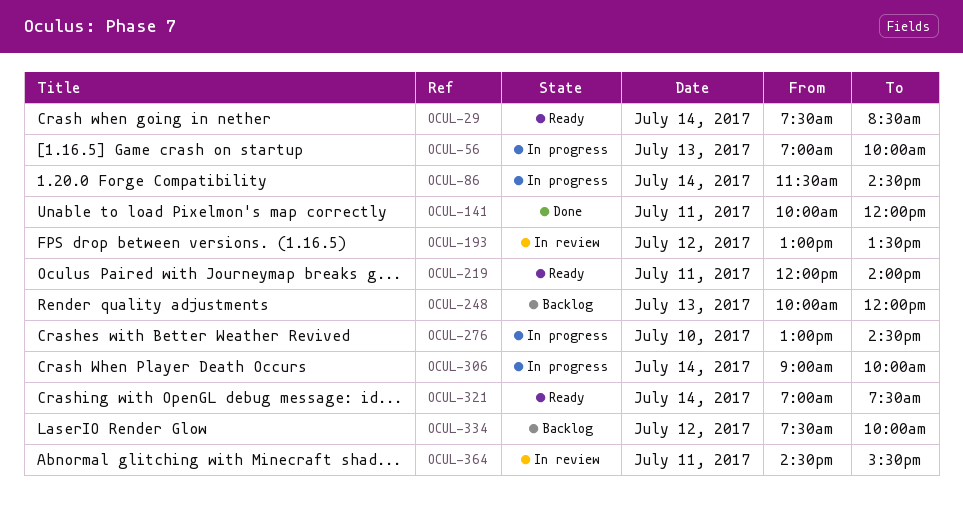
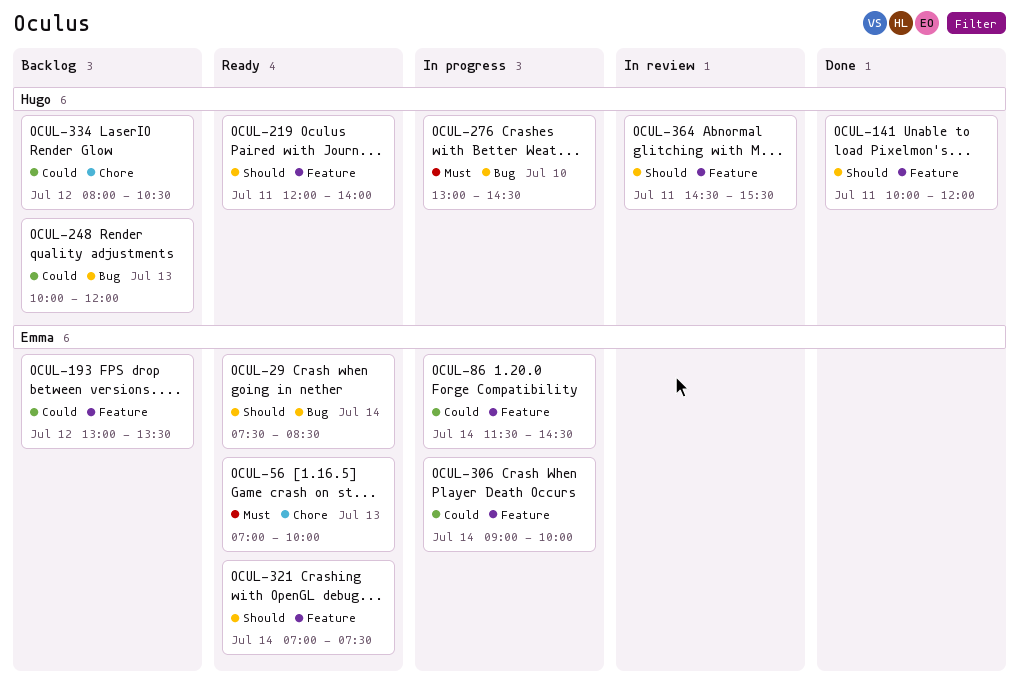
OCUL-56, status: In progress -> Ready
OCUL-193, status: In review -> Backlog
OCUL-334, begins: 07:30 -> 08:00
OCUL-334, ends: 10:00 -> 10:30

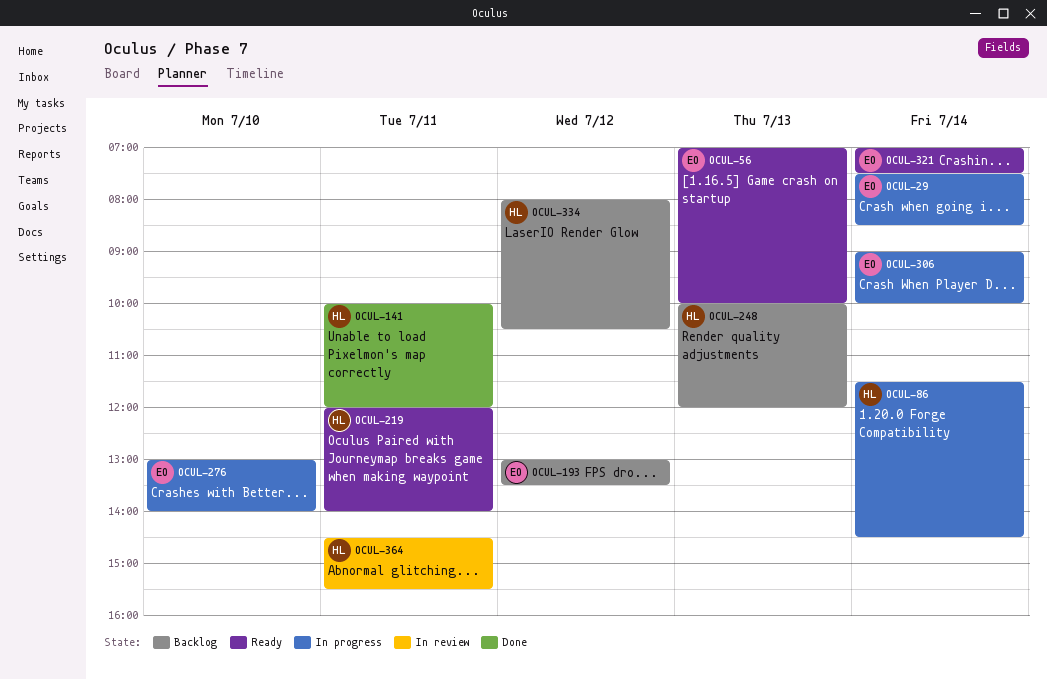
OCUL-29, status: Ready -> In progress
OCUL-86, owner: Emma -> Hugo
OCUL-276, owner: Hugo -> Emma
OCUL-276, ends: 14:30 -> 14:00

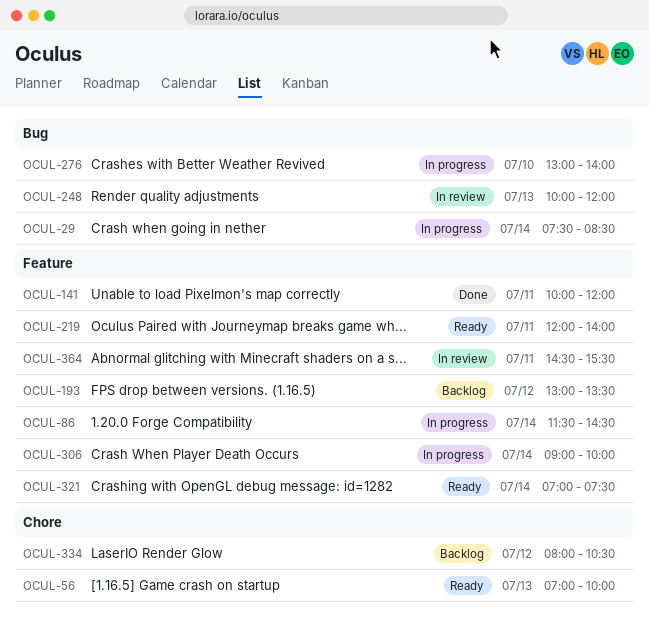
OCUL-248, status: Backlog -> In review

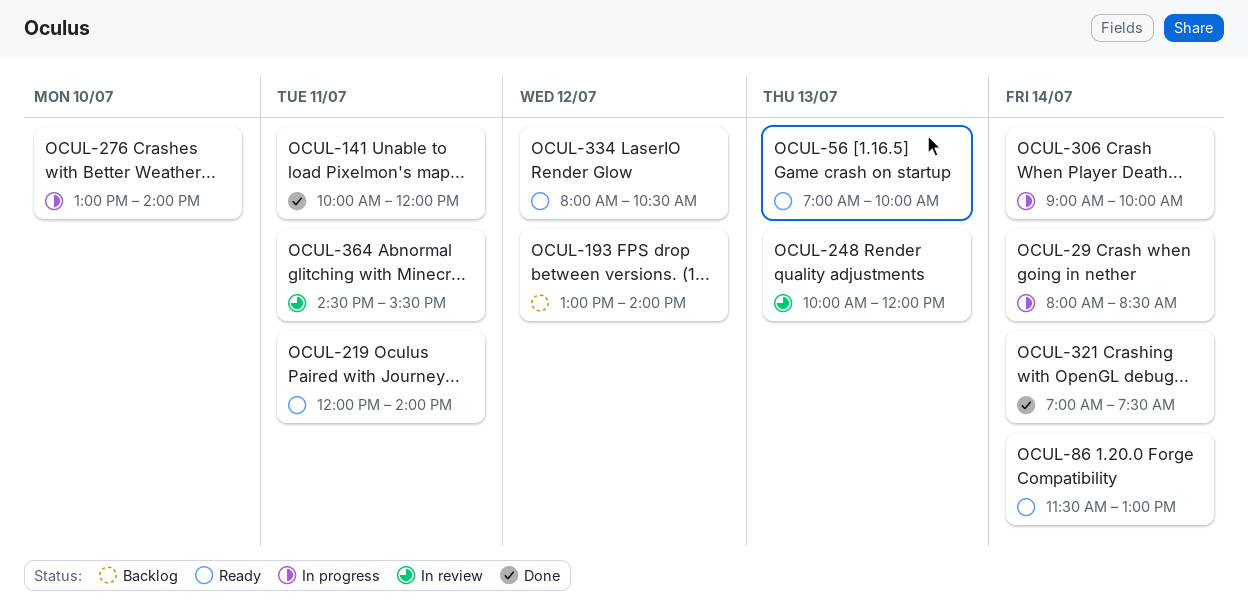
OCUL-29, begins: 07:30 -> 08:00
OCUL-86, status: In progress -> Ready
OCUL-86, ends: 14:30 -> 13:00
OCUL-193, ends: 13:30 -> 14:00
OCUL-321, status: Ready -> Done
OCUL-334, status: Backlog -> Ready

